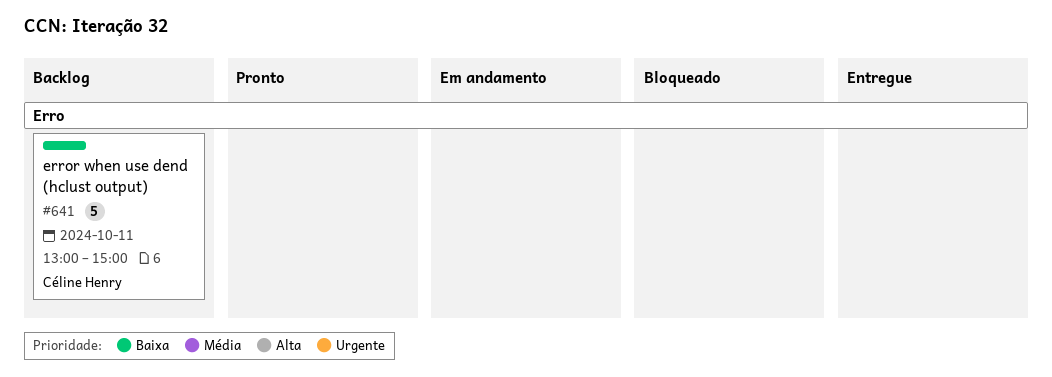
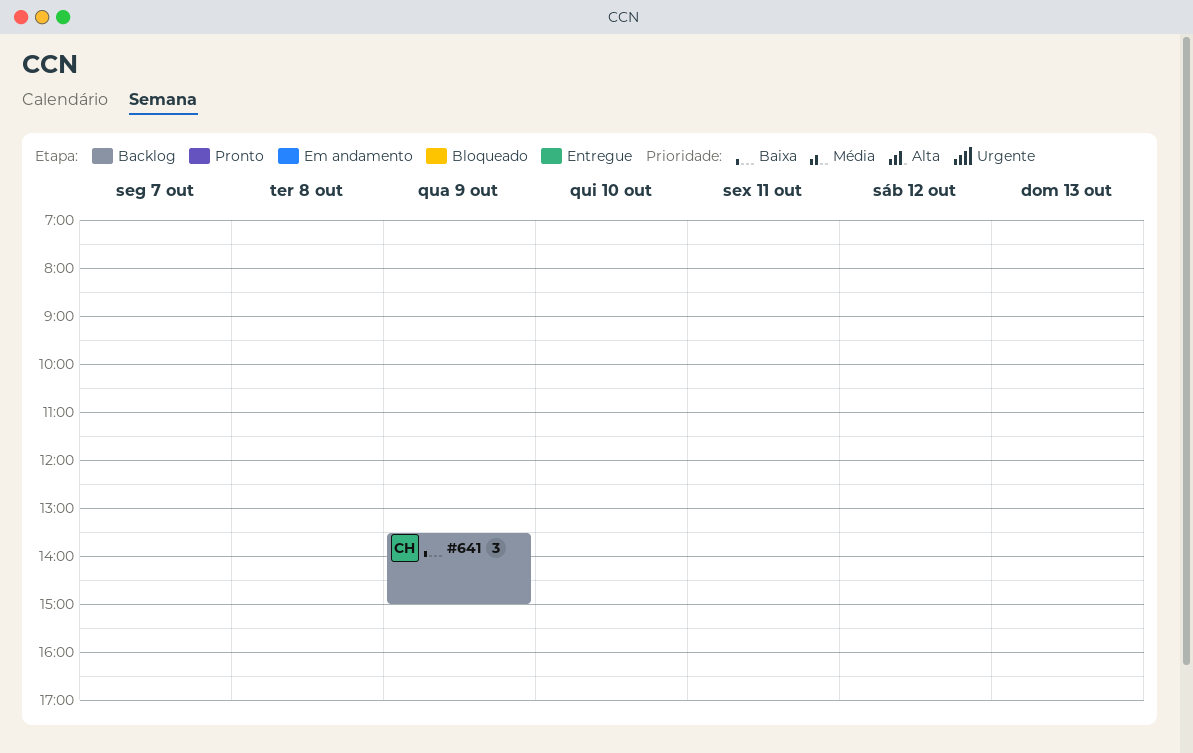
#641, estimate: 5 -> 3
#641, day: Oct 11 -> Oct 9
#641, begins: 13:00 -> 13:30

